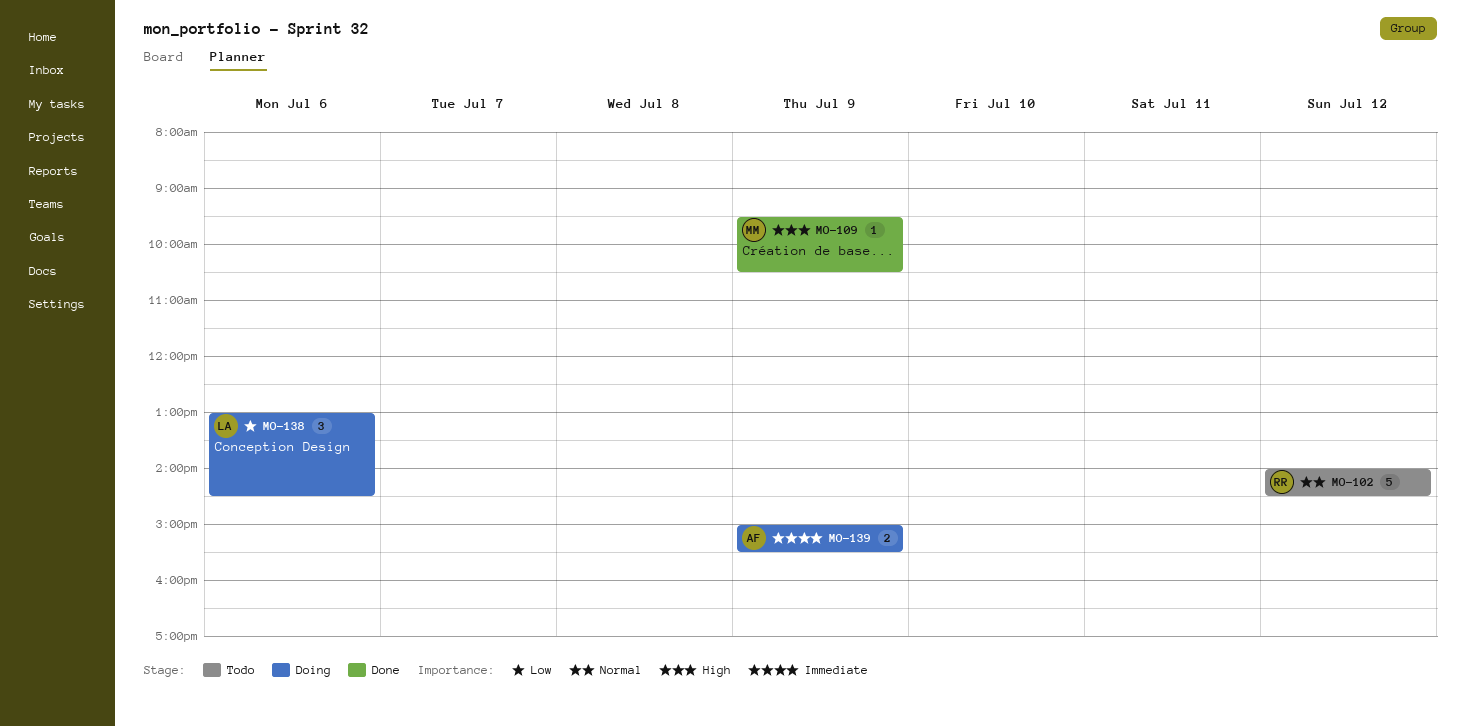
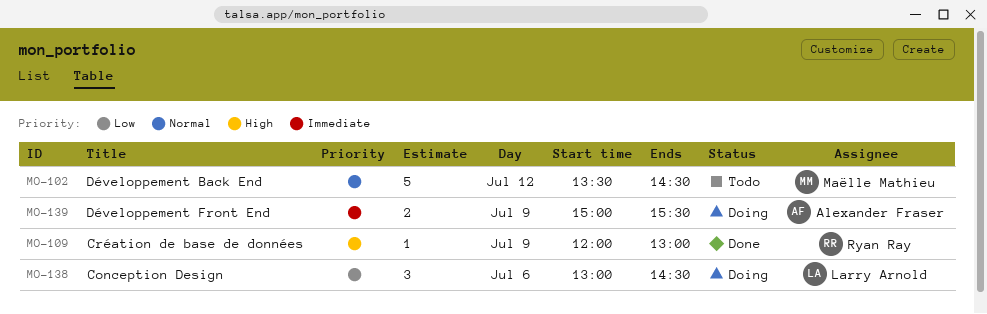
MO-102, owner: Ryan Ray -> Maëlle Mathieu
MO-102, begins: 14:00 -> 13:30
MO-109, owner: Maëlle Mathieu -> Ryan Ray
MO-109, begins: 09:30 -> 12:00
MO-109, ends: 10:30 -> 13:00

